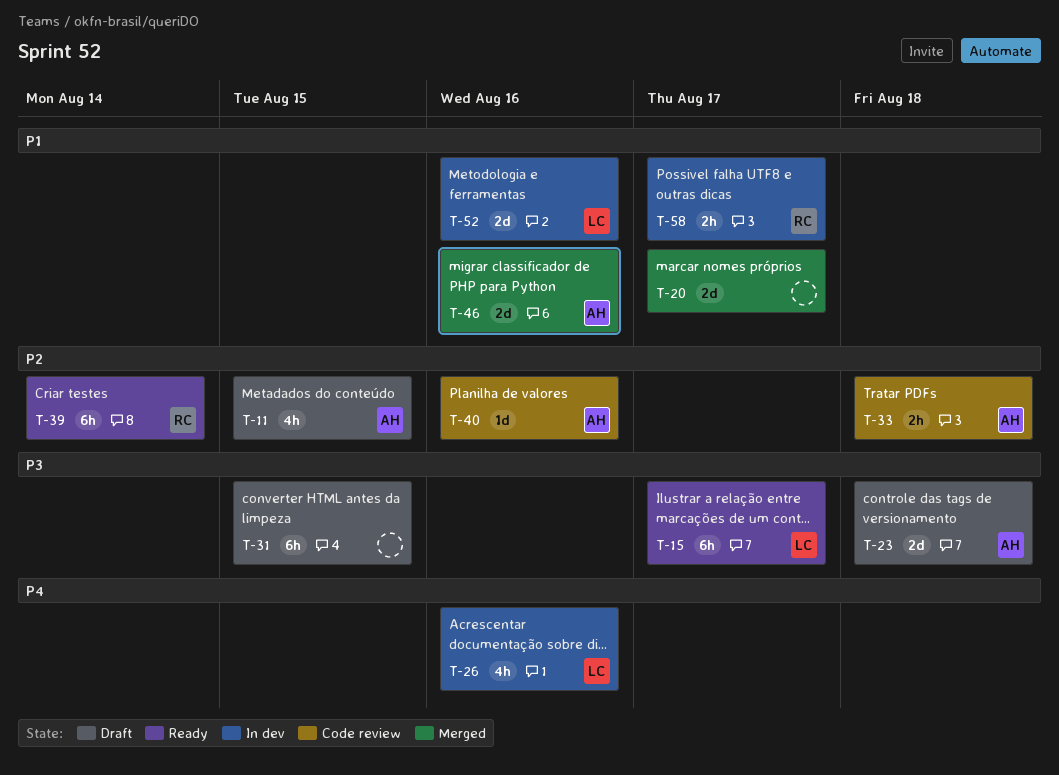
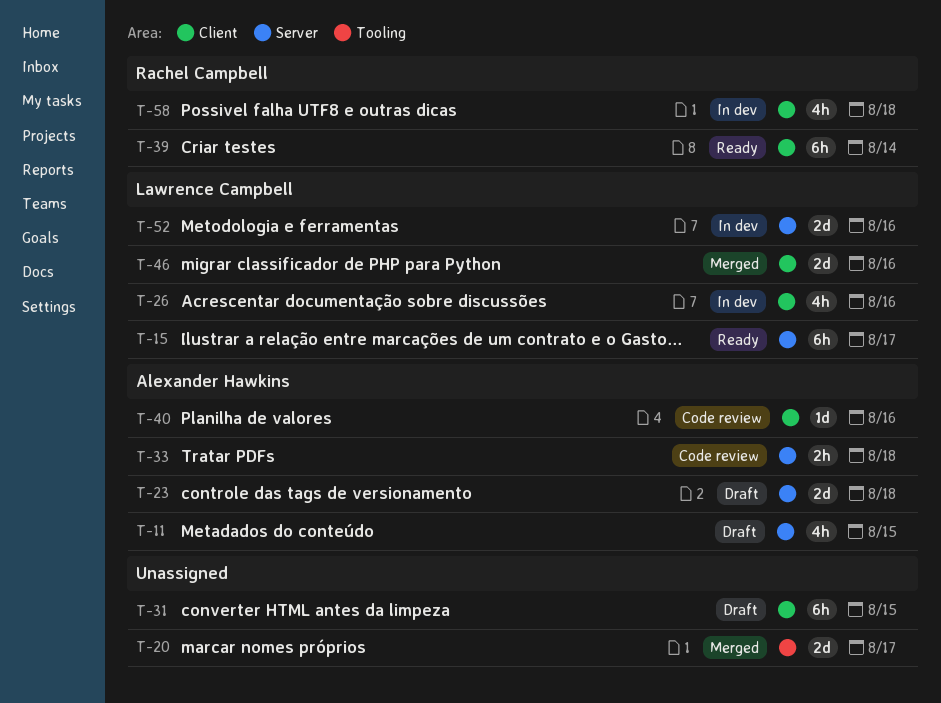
T-46, owner: Alexander Hawkins -> Lawrence Campbell
T-58, estimate: 2h -> 4h
T-58, due: Aug 17 -> Aug 18

